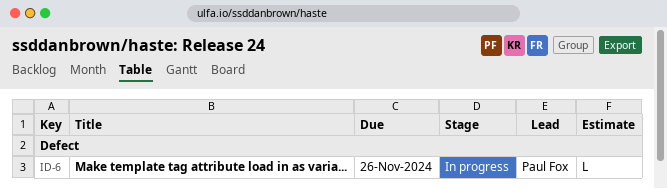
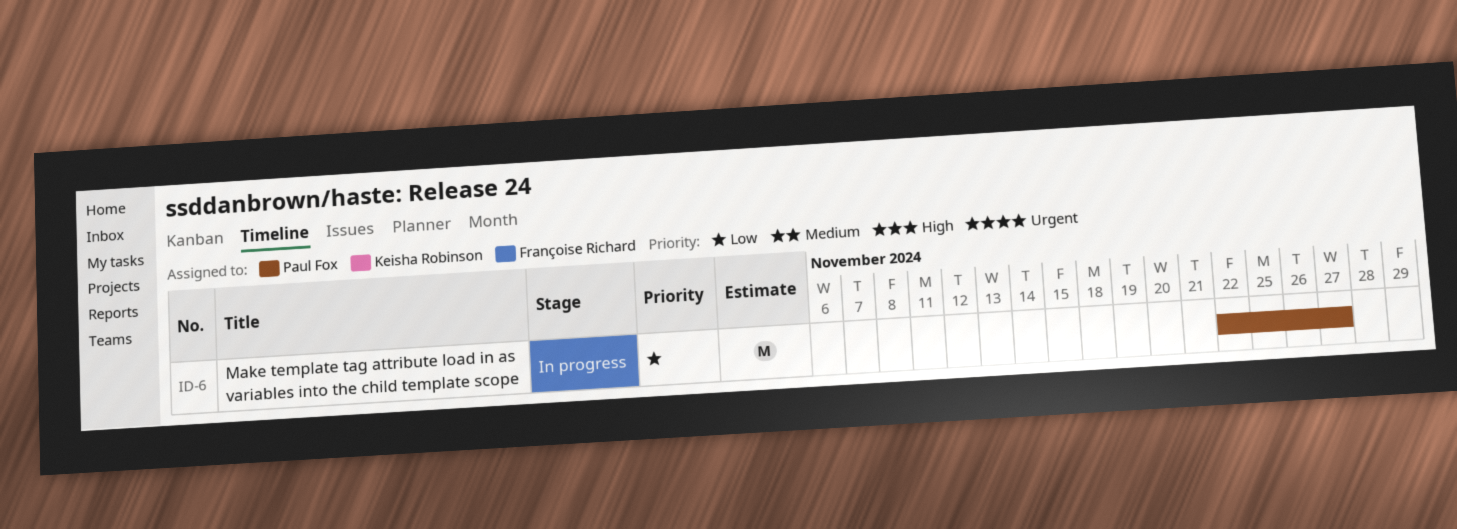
ID-6, estimate: L -> M
ID-6, due: Nov 26 -> Nov 27

